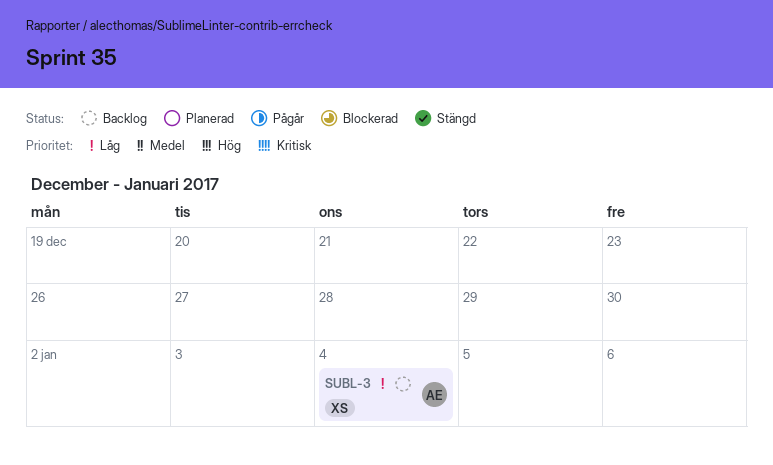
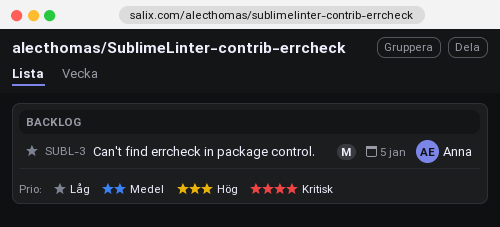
SUBL-3, estimate: XS -> M
SUBL-3, due: Jan 4 -> Jan 5

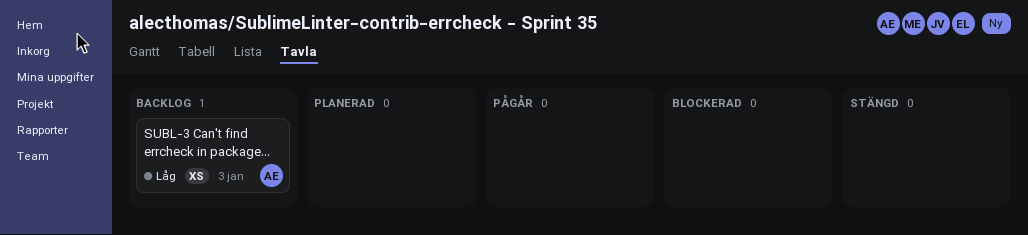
SUBL-3, estimate: M -> XS
SUBL-3, due: Jan 5 -> Jan 3

